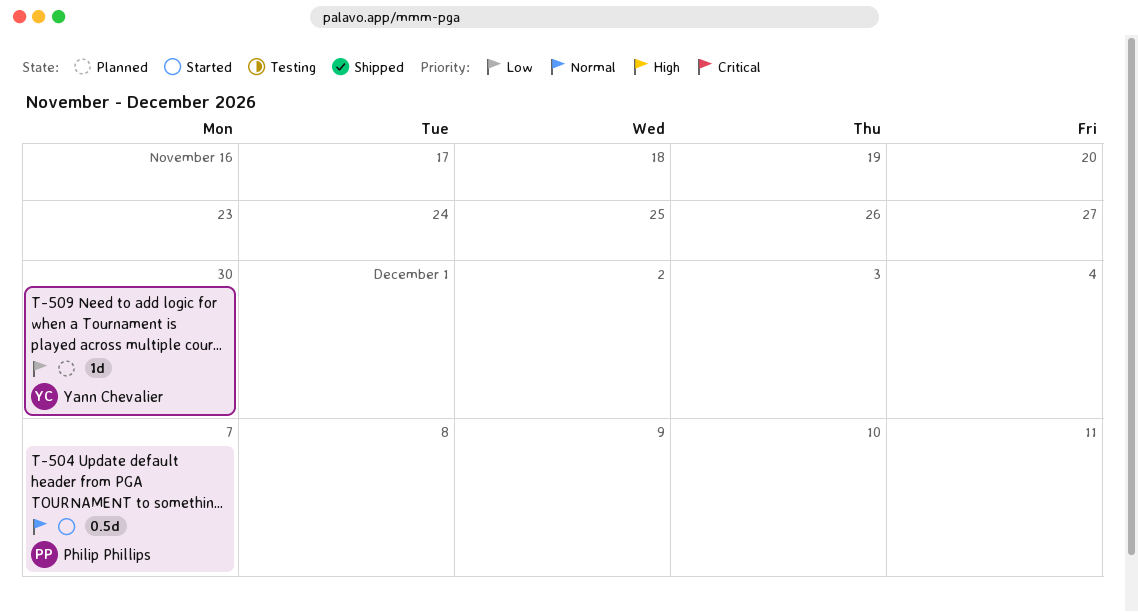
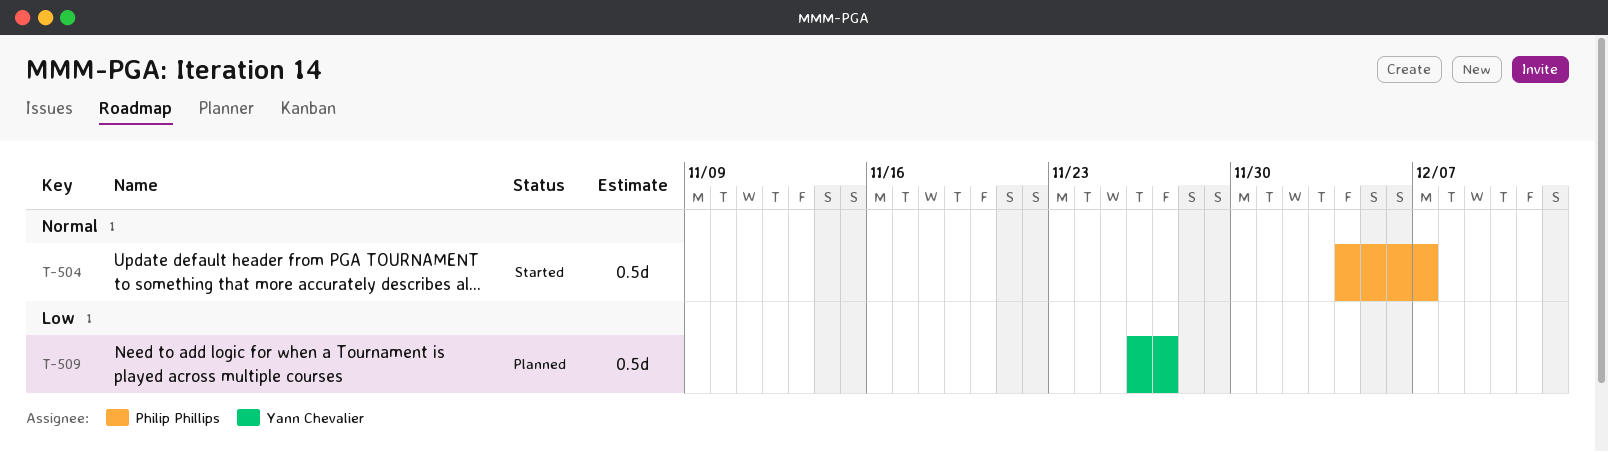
T-509, estimate: 1d -> 0.5d
T-509, due: Nov 30 -> Nov 27

